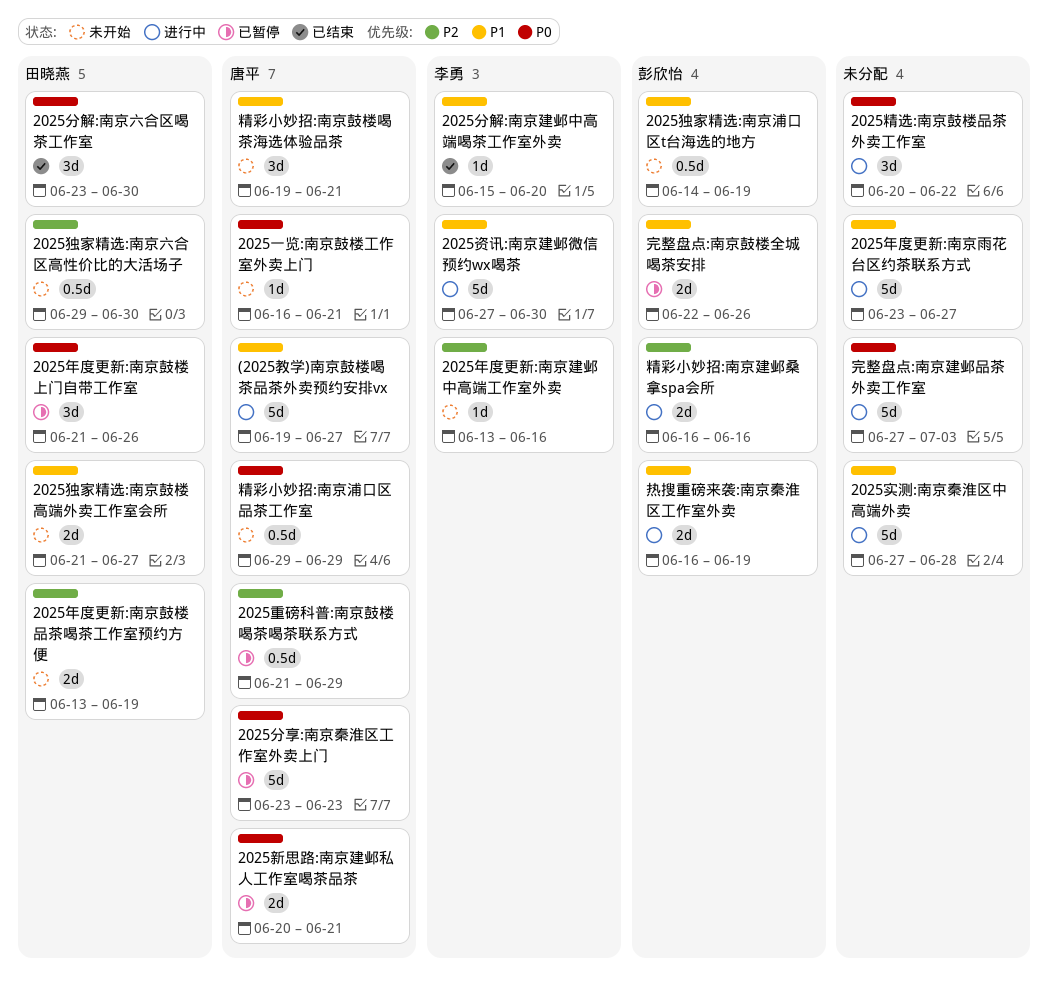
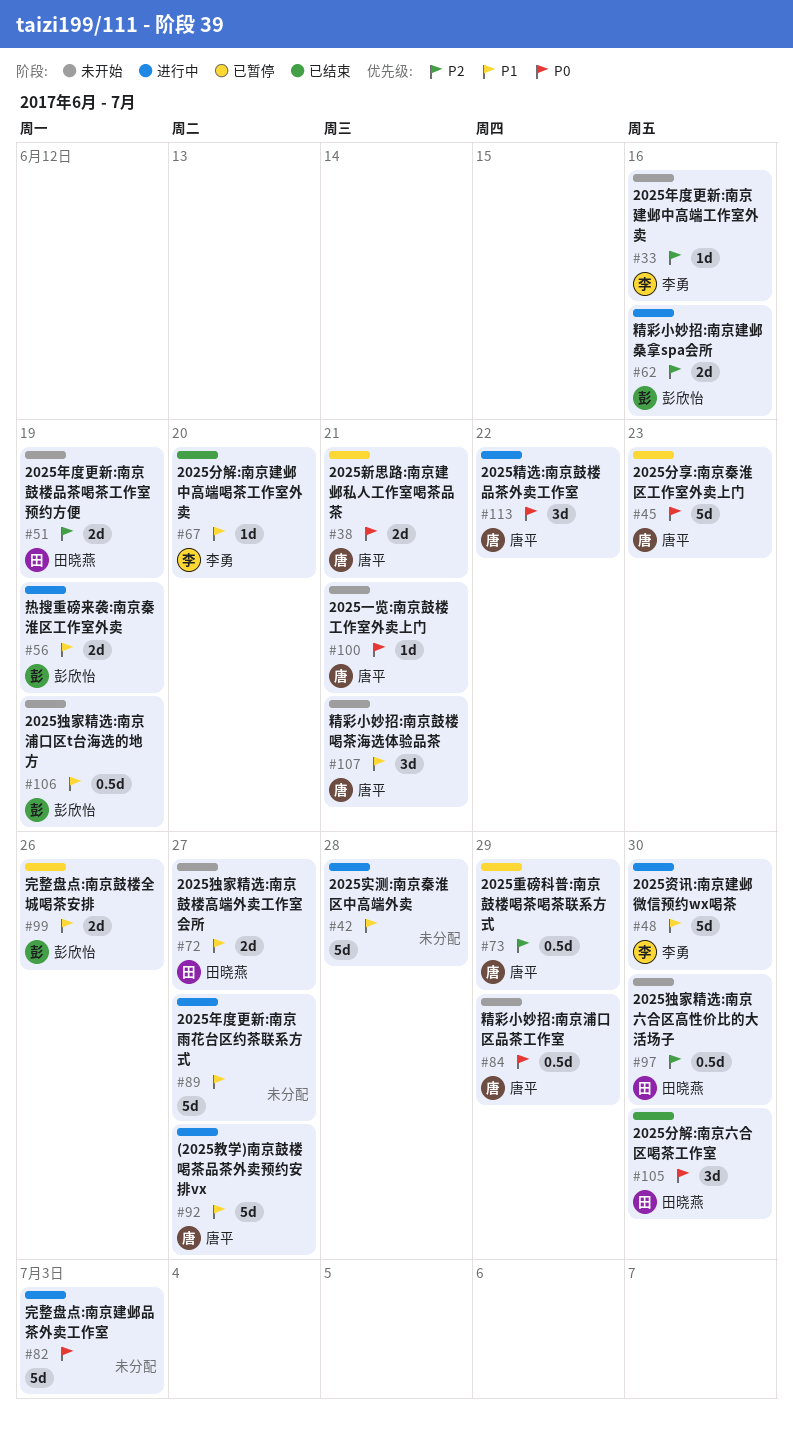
2025年度更新:南京鼓楼上门自带工作室: present -> none
2025精选:南京鼓楼品茶外卖工作室, owner: none -> 唐平

